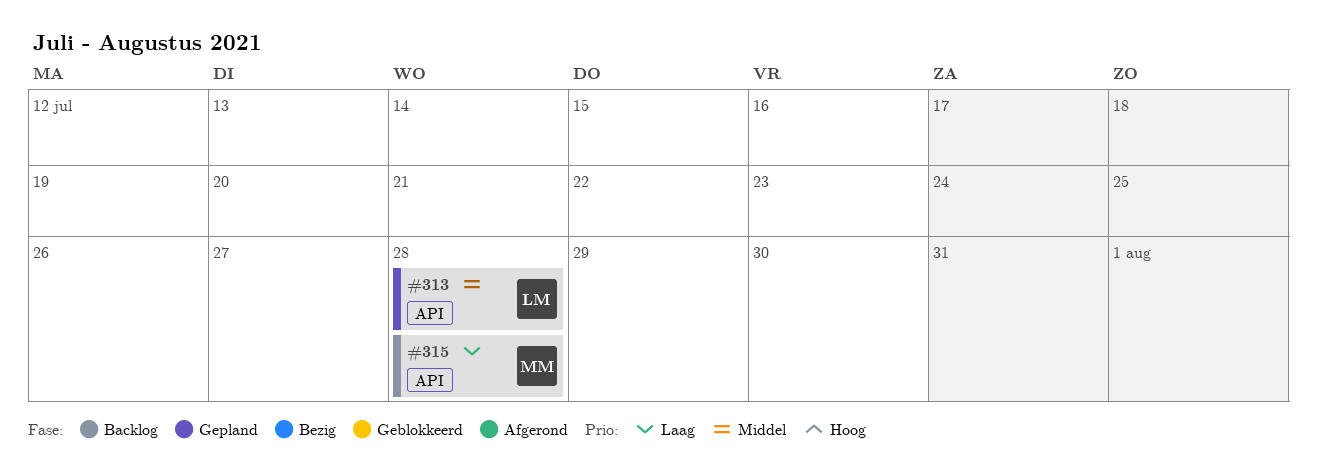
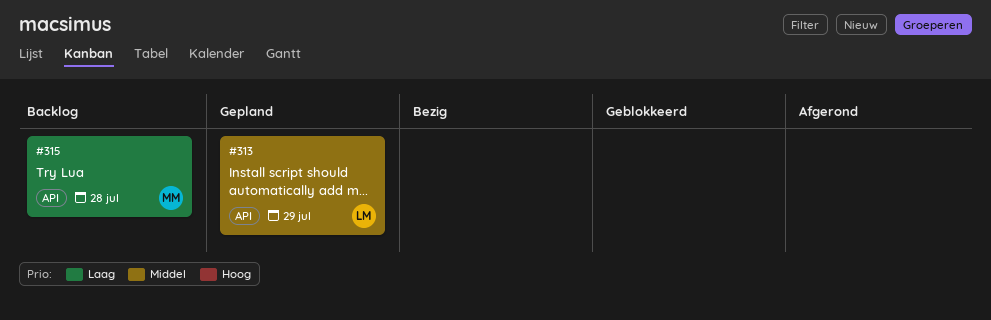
#313, due: Jul 28 -> Jul 29

